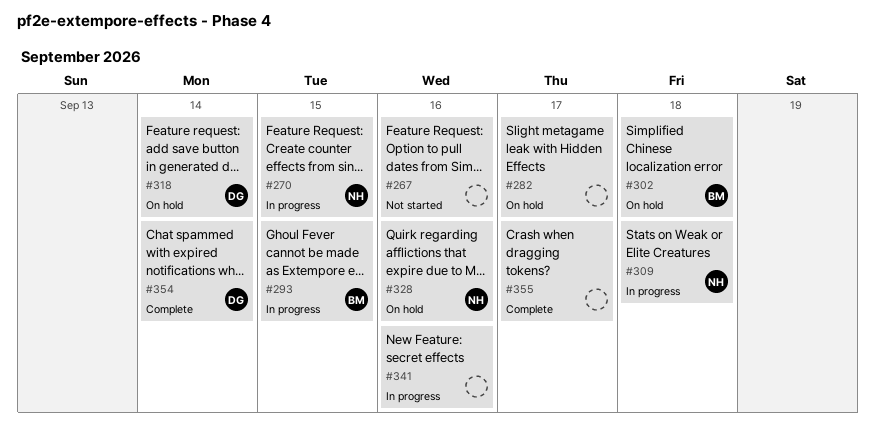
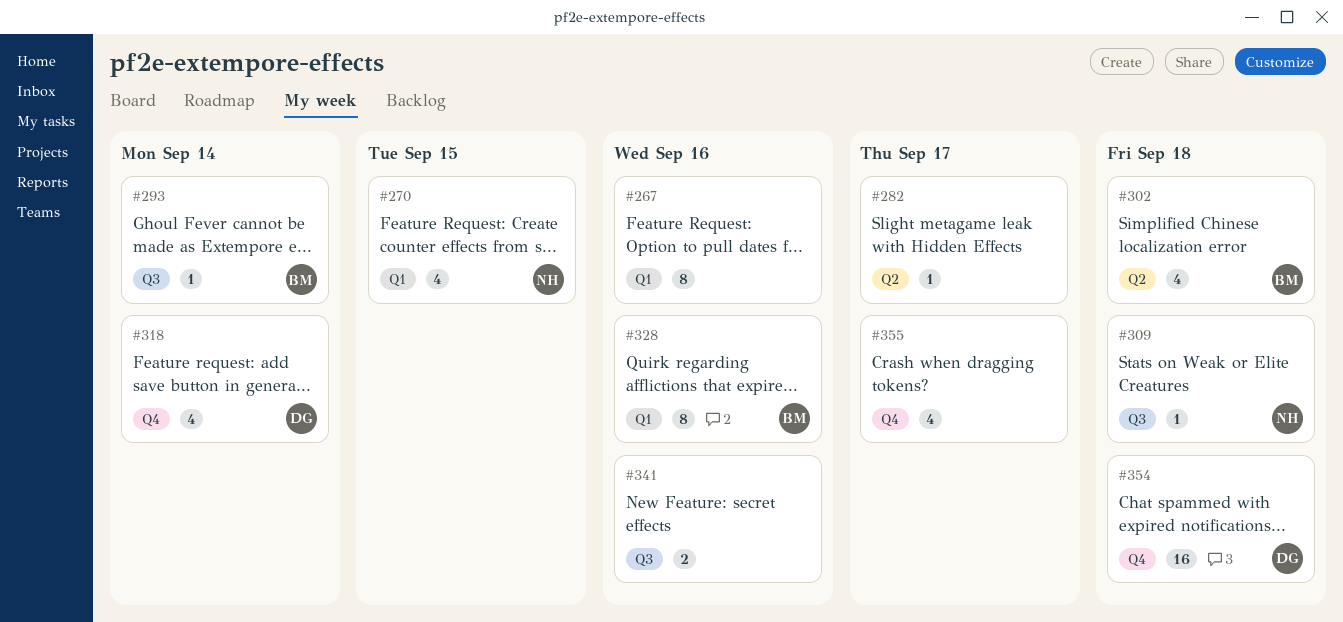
#293, due: Sep 15 -> Sep 14
#328, owner: NH -> BM
#354, due: Sep 14 -> Sep 18

